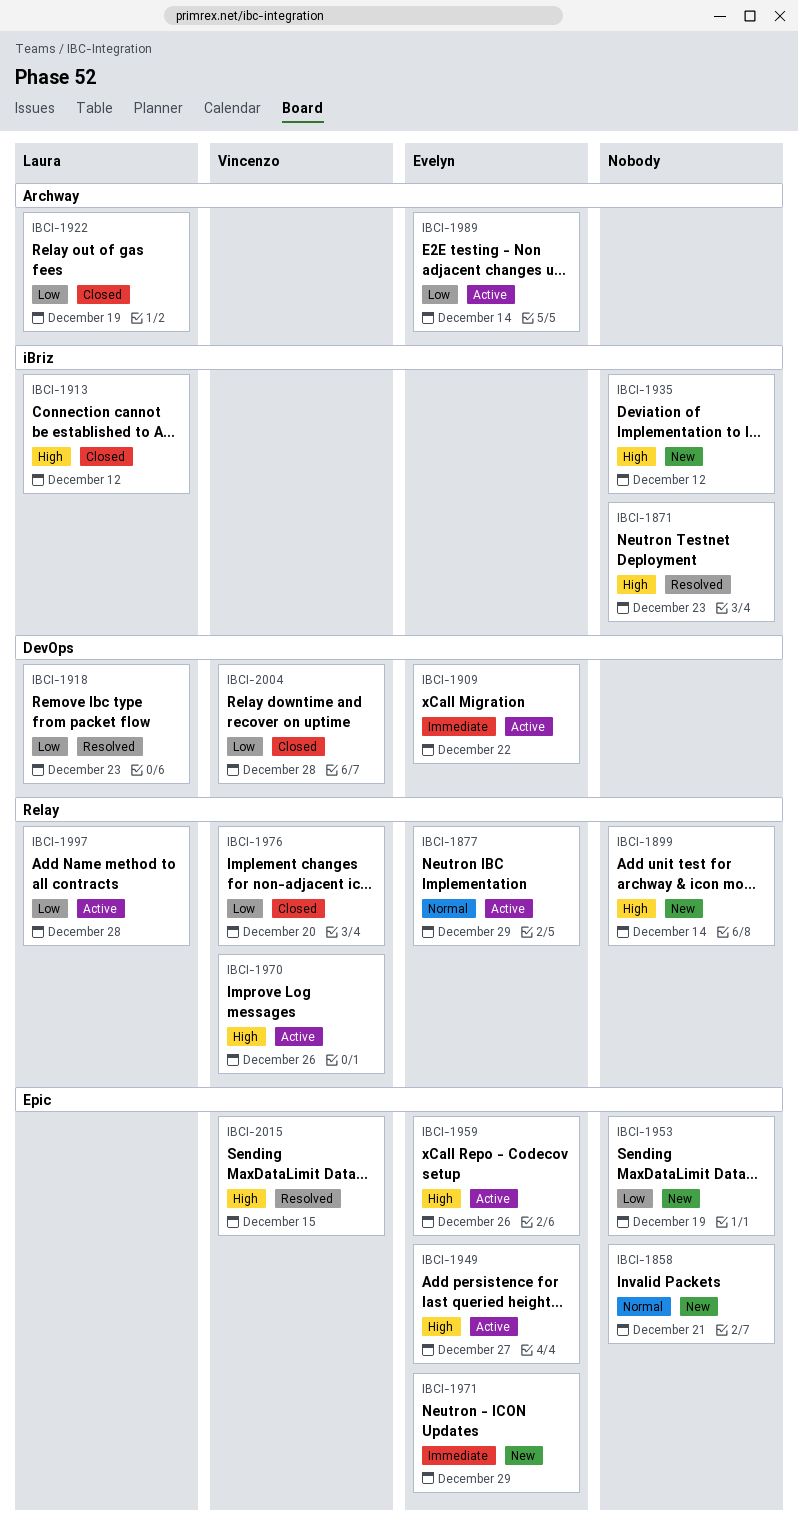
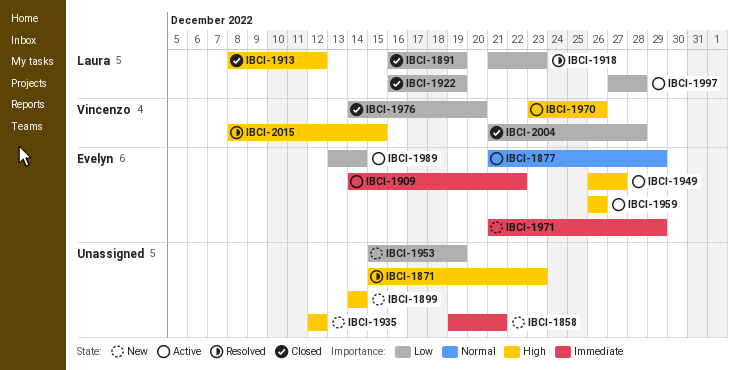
IBCI-1858, priority: Normal -> Immediate
IBCI-1891: none -> present

